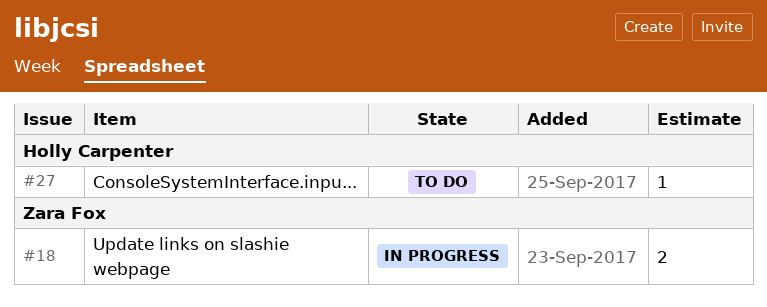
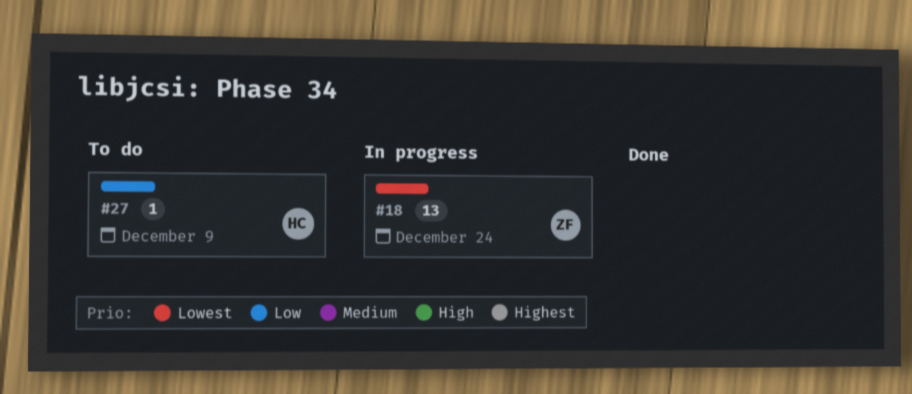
#18, estimate: 2 -> 13

